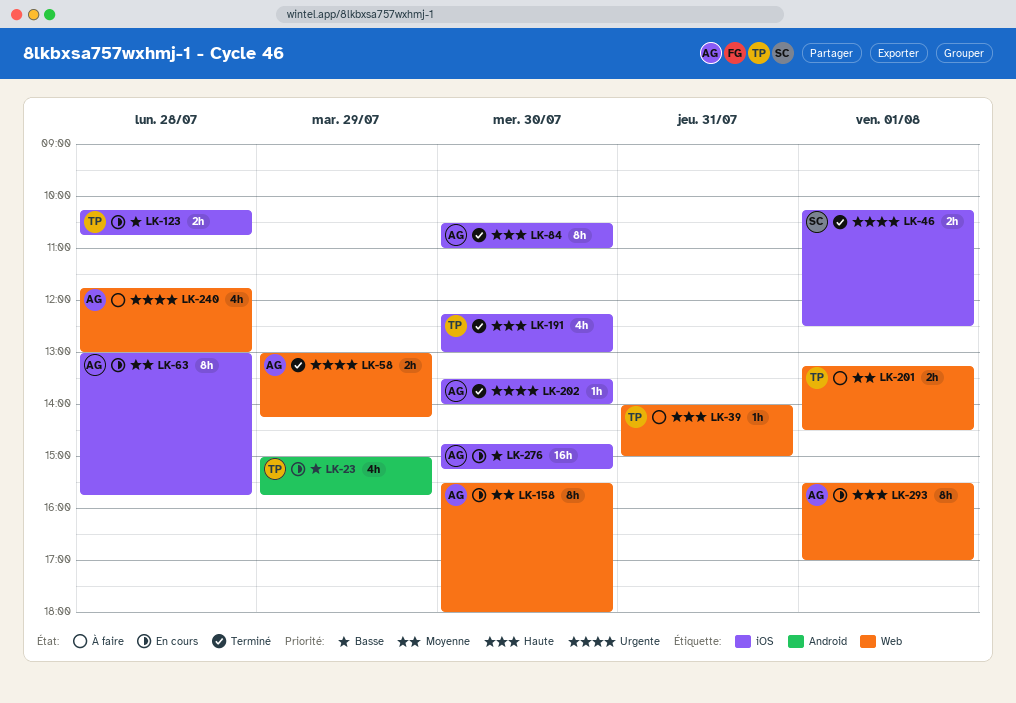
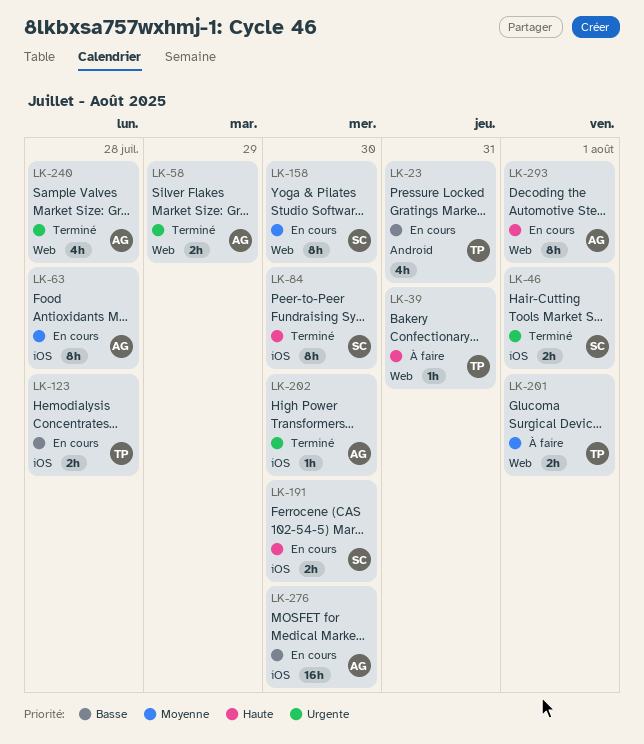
LK-23, day: Jul 29 -> Jul 31
LK-84, owner: AG -> SC
LK-158, owner: AG -> SC
LK-191, status: Terminé -> En cours
LK-191, owner: TP -> SC
LK-191, estimate: 4h -> 2h
LK-240, status: À faire -> Terminé

